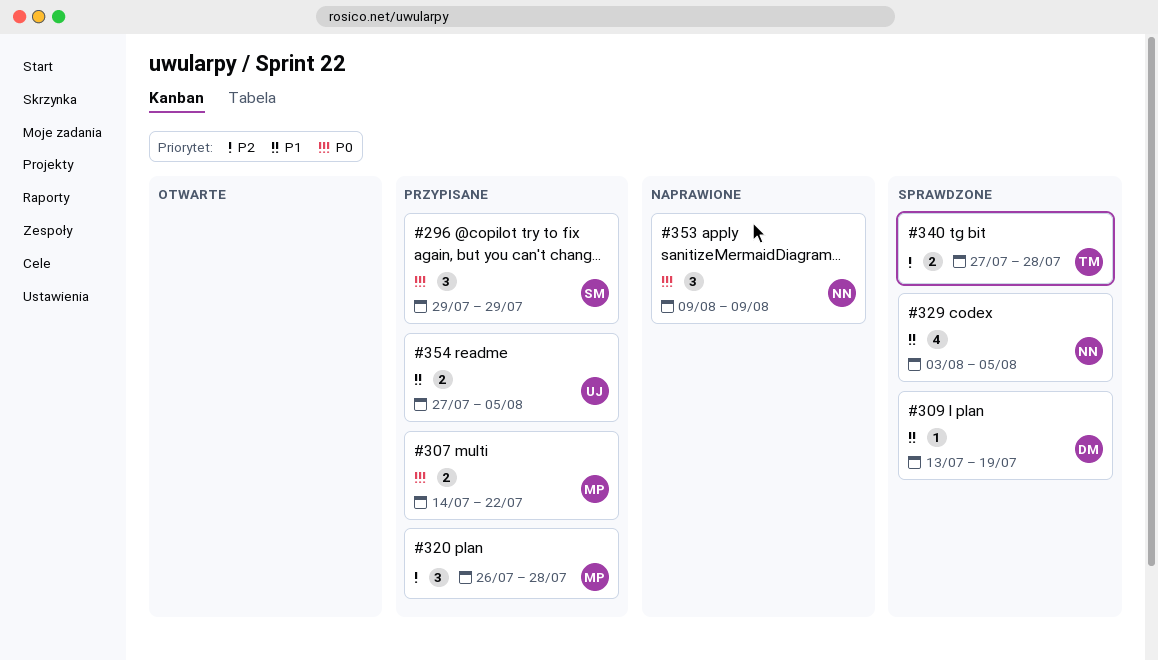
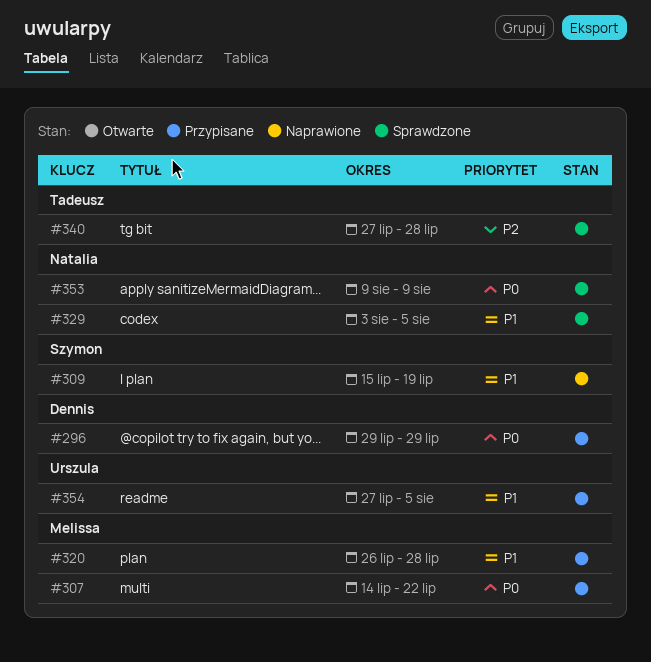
#296, owner: Szymon -> Dennis
#309, status: Sprawdzone -> Naprawione
#309, owner: Dennis -> Szymon
#309, start: Jul 13 -> Jul 15
#320, priority: P2 -> P1
#353, status: Naprawione -> Sprawdzone

